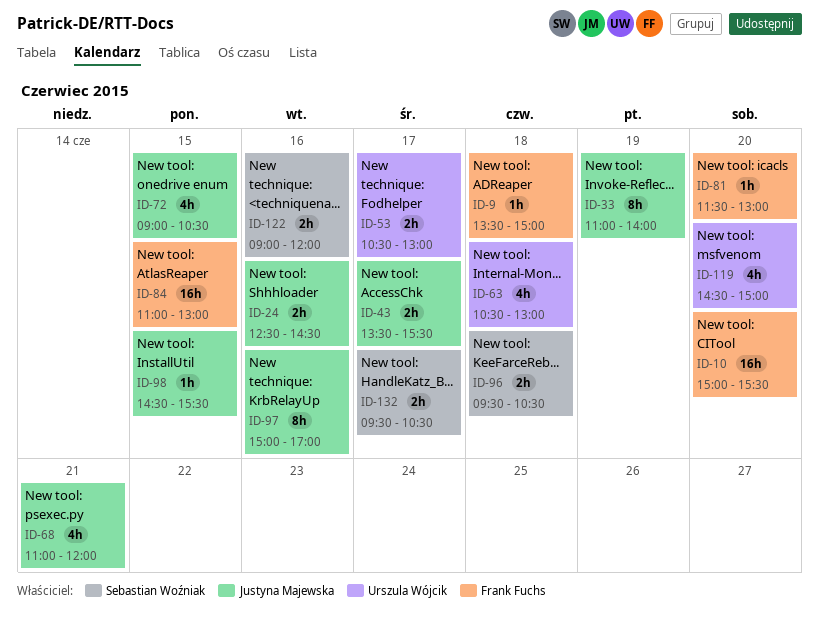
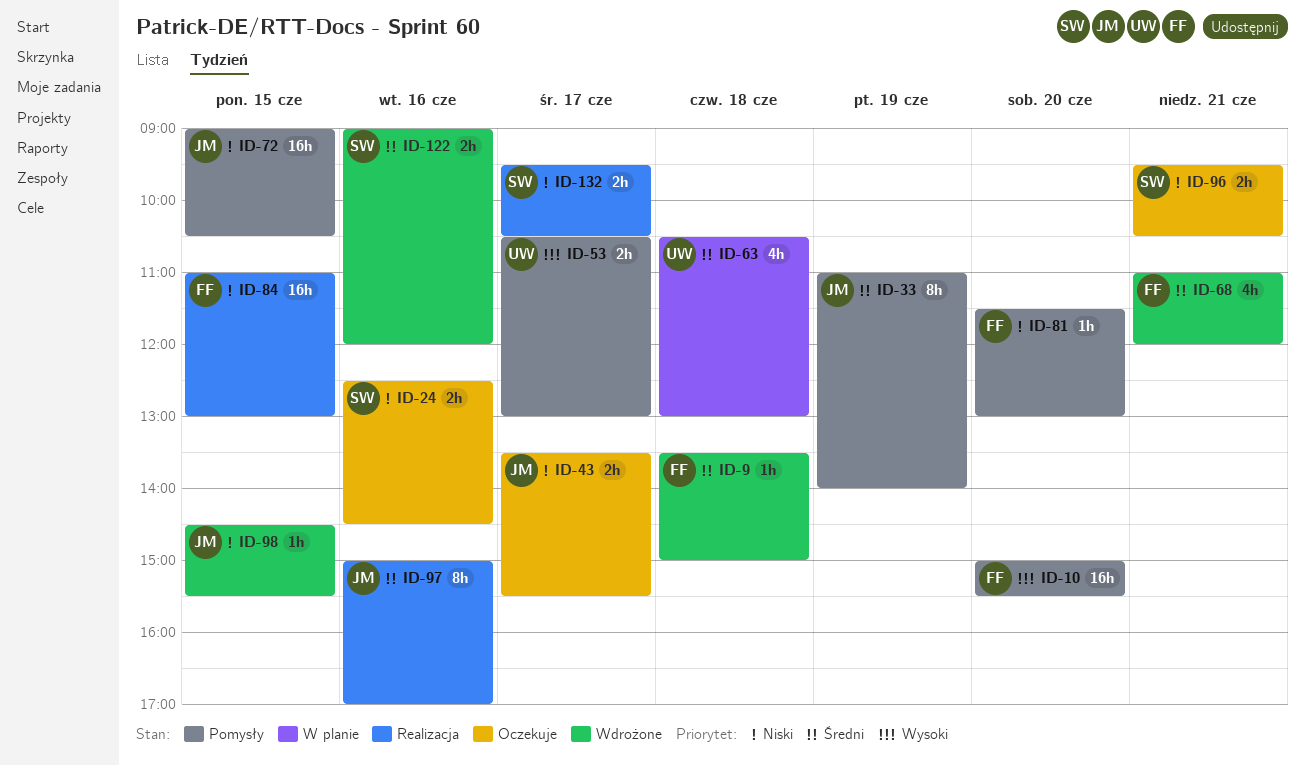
ID-24, owner: Justyna Majewska -> Sebastian Woźniak
ID-68, owner: Justyna Majewska -> Frank Fuchs
ID-72, estimate: 4h -> 16h
ID-96, day: Jun 18 -> Jun 21
ID-119: present -> none

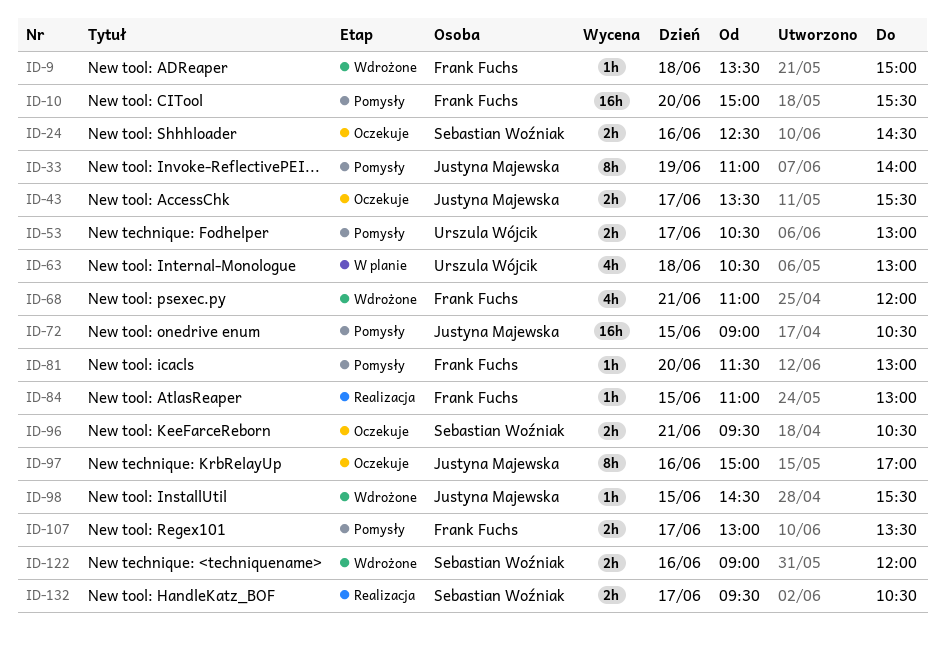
ID-84, estimate: 16h -> 1h
ID-97, status: Realizacja -> Oczekuje
ID-107: none -> present

